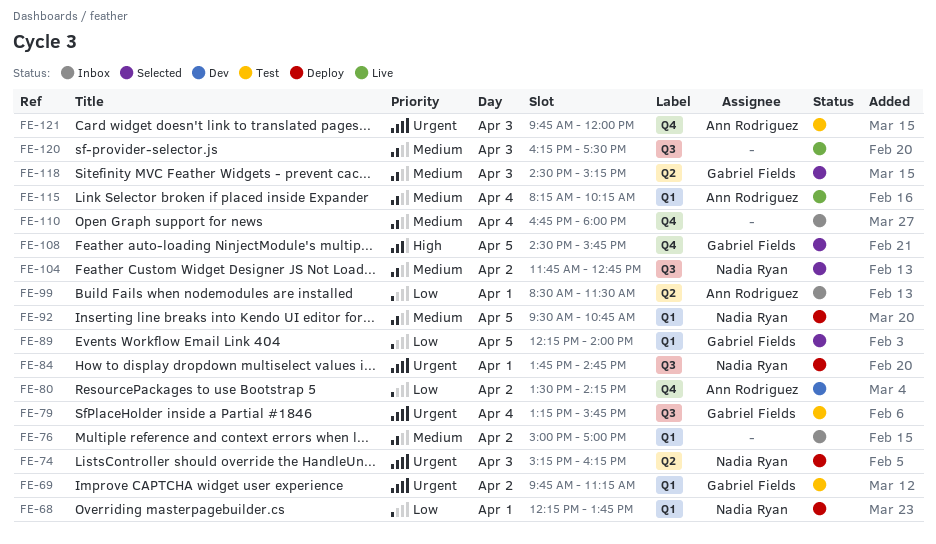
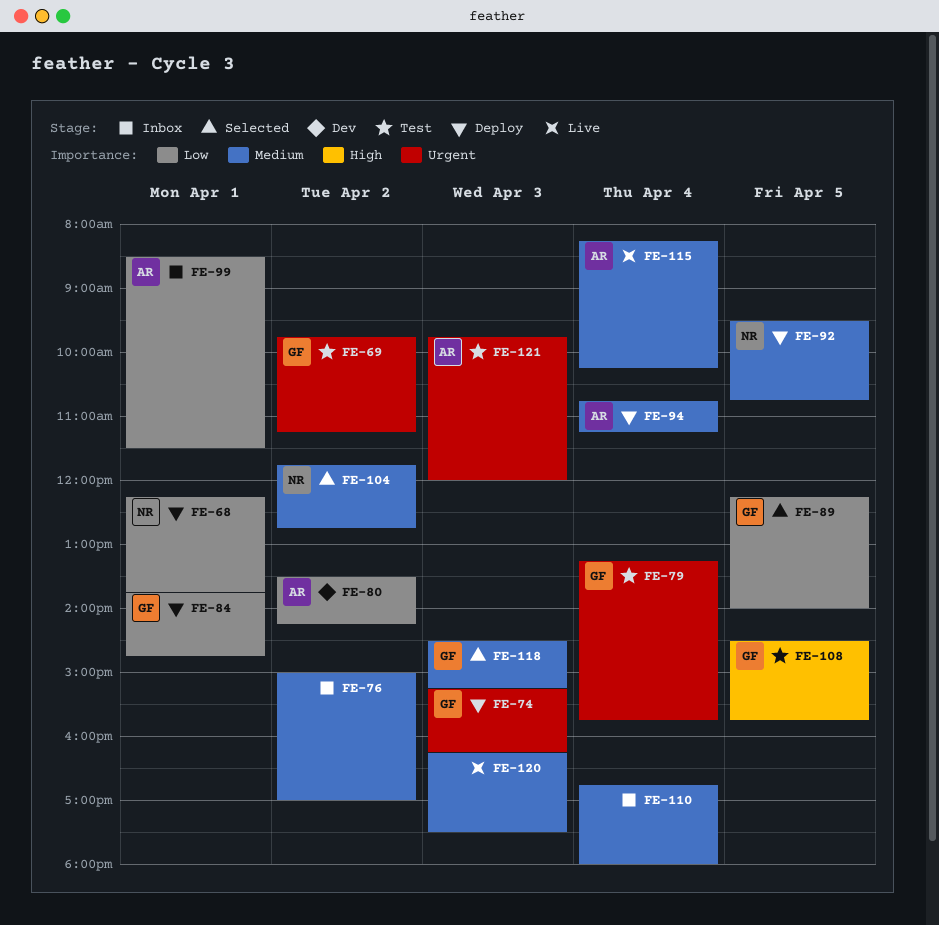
FE-74, owner: Nadia Ryan -> Gabriel Fields
FE-84, owner: Nadia Ryan -> Gabriel Fields
FE-84, priority: Urgent -> Low
FE-94: none -> present
FE-108, status: Selected -> Test

